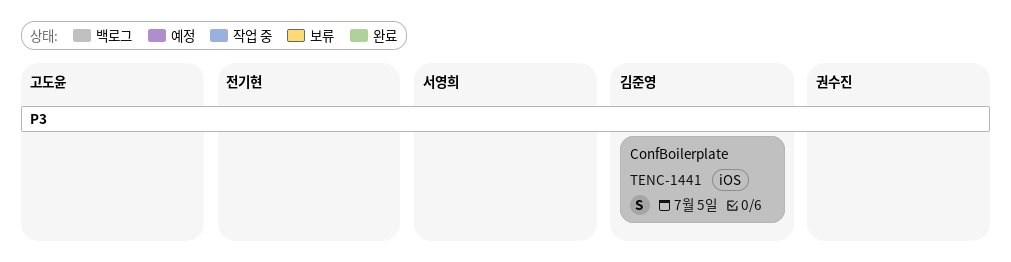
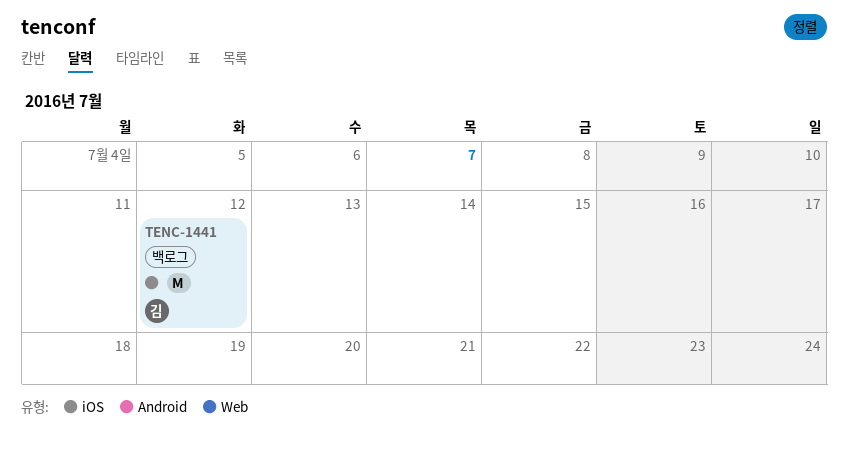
TENC-1441, estimate: S -> M
TENC-1441, due: Jul 5 -> Jul 12

